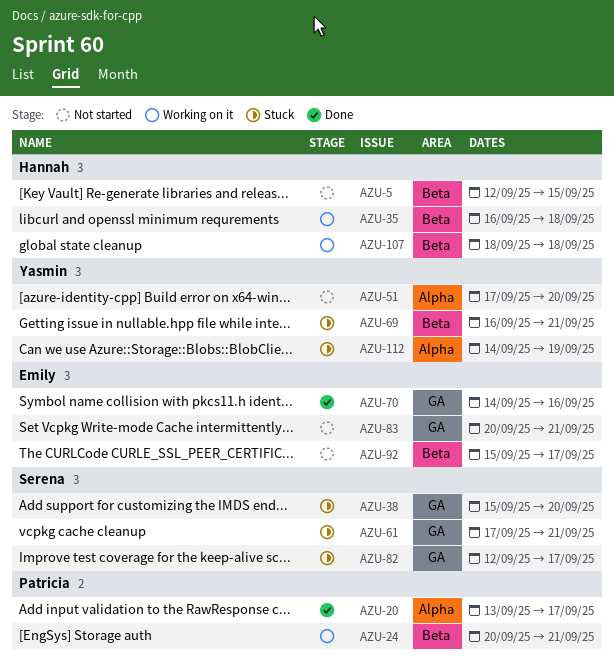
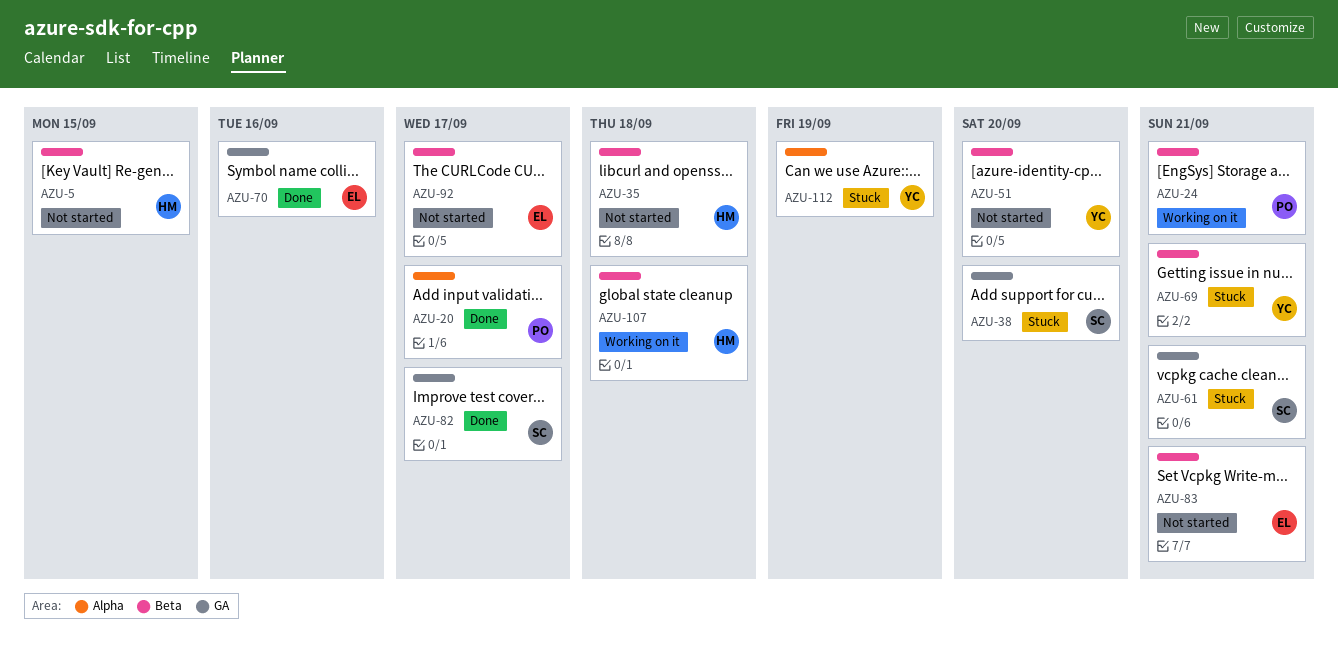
AZU-35, status: Working on it -> Not started
AZU-51, label: Alpha -> Beta
AZU-82, status: Stuck -> Done
AZU-83, label: GA -> Beta

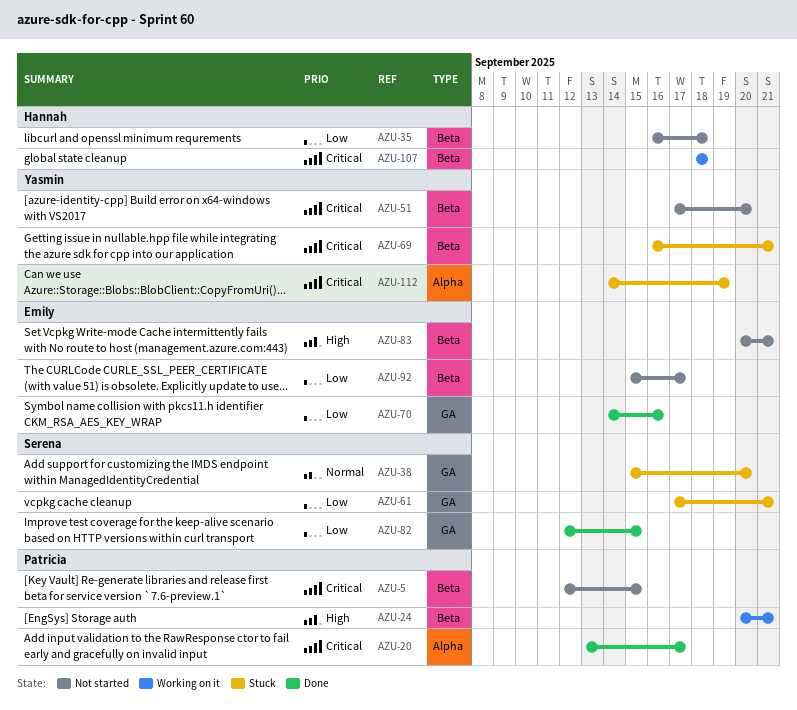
AZU-5, owner: Hannah -> Patricia
AZU-82, due: Sep 17 -> Sep 15

